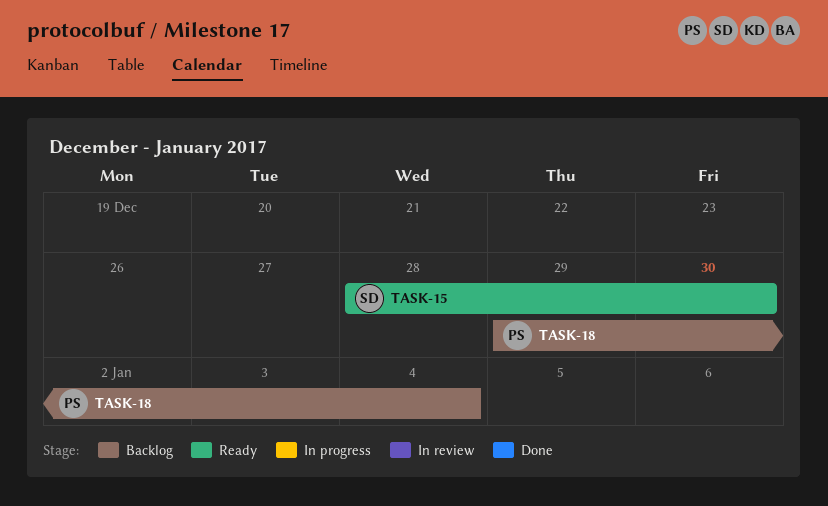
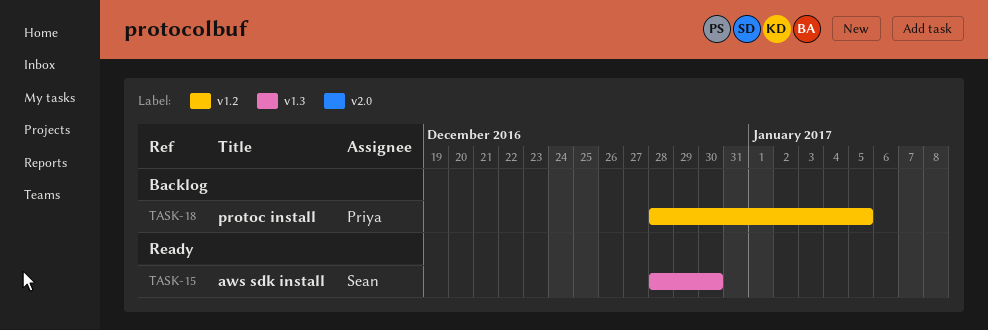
TASK-18, start: Dec 29 -> Dec 28
TASK-18, due: Jan 4 -> Jan 5

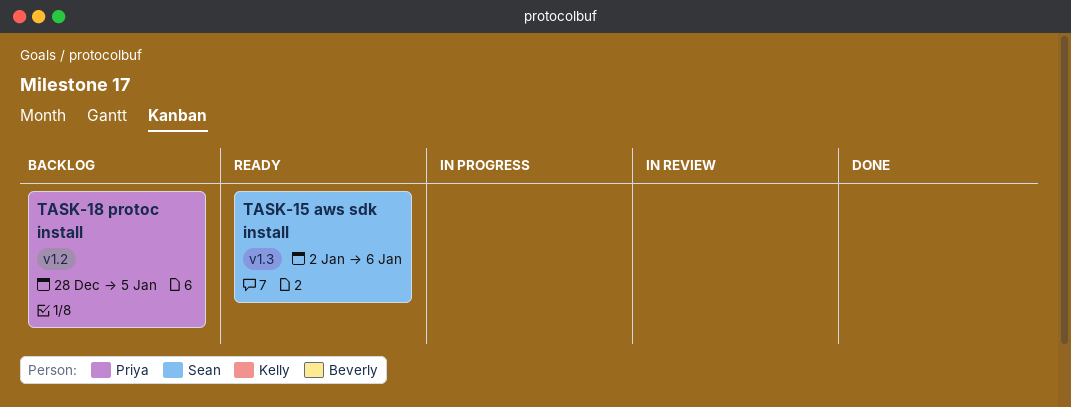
TASK-15, start: Dec 28 -> Jan 2
TASK-15, due: Dec 30 -> Jan 6

